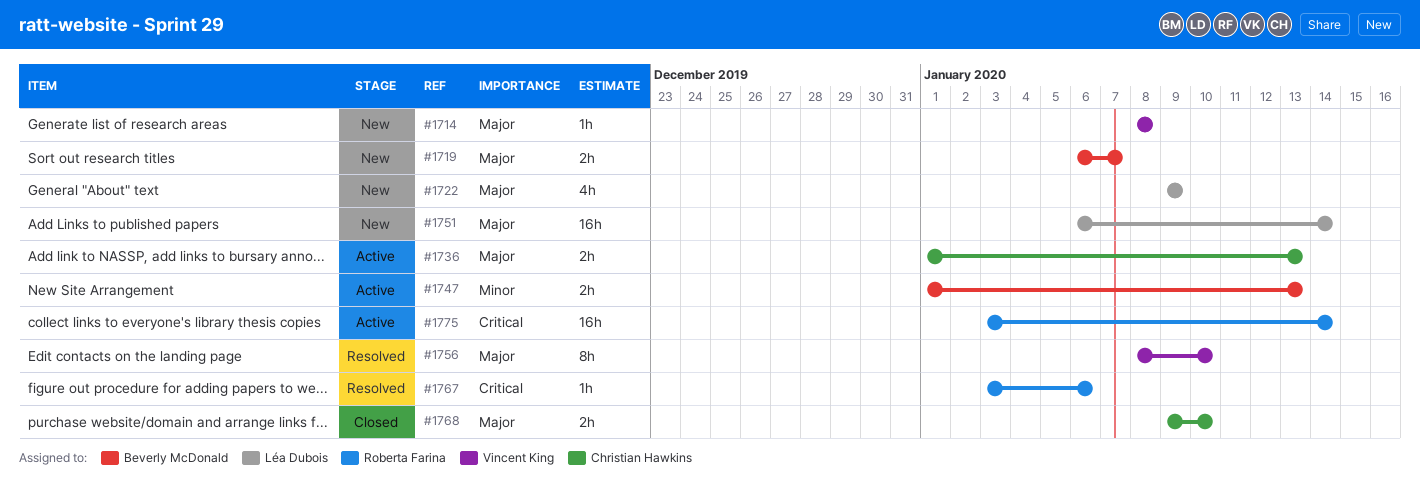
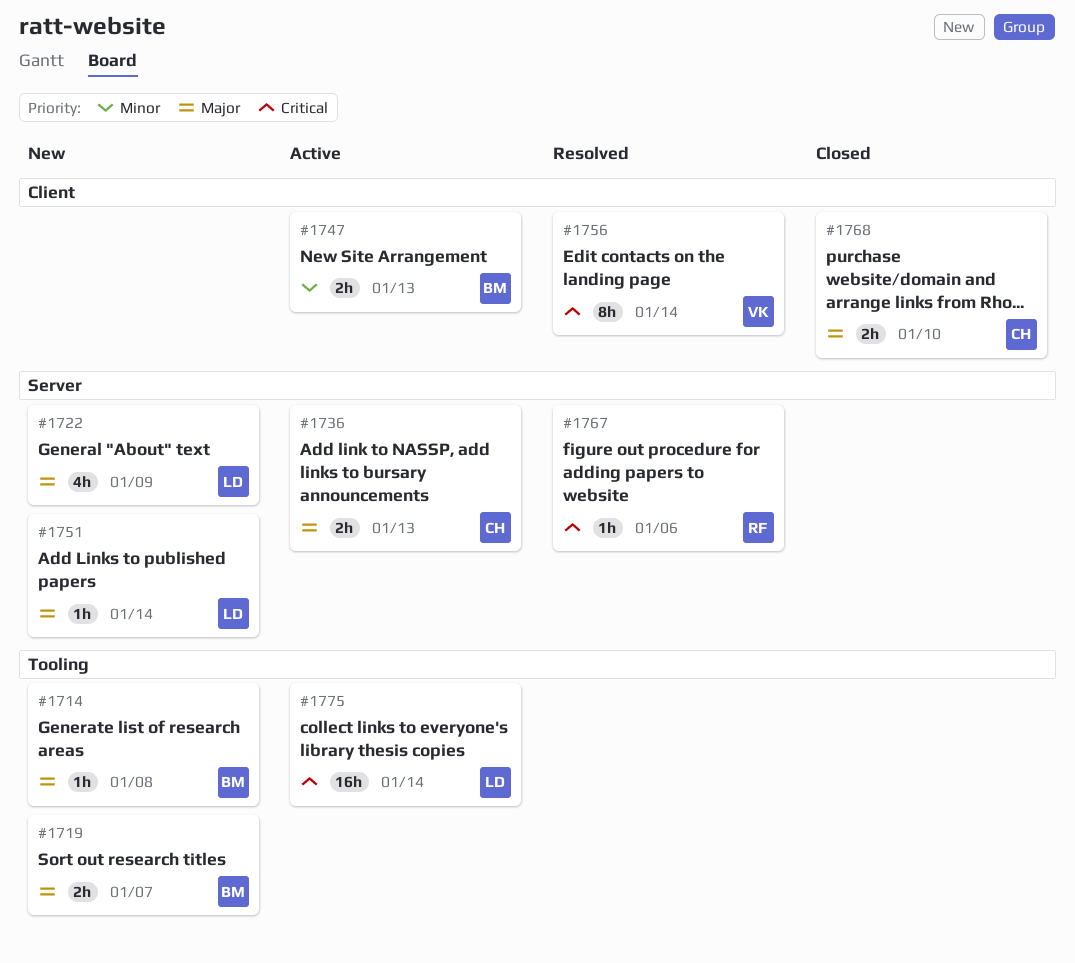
#1714, owner: Vincent King -> Beverly McDonald
#1751, estimate: 16h -> 1h
#1756, priority: Major -> Critical
#1756, due: Jan 10 -> Jan 14
#1775, owner: Roberta Farina -> Léa Dubois

